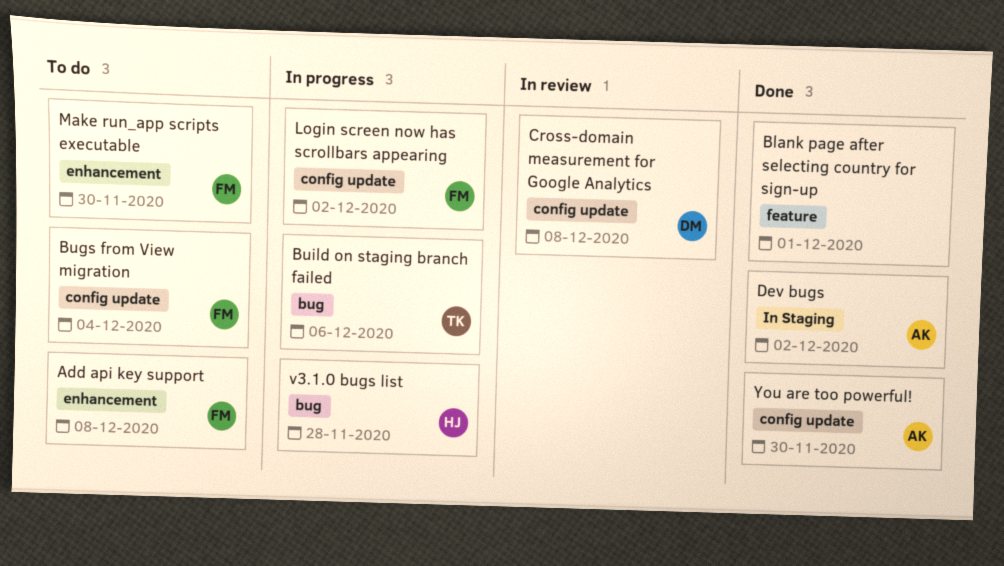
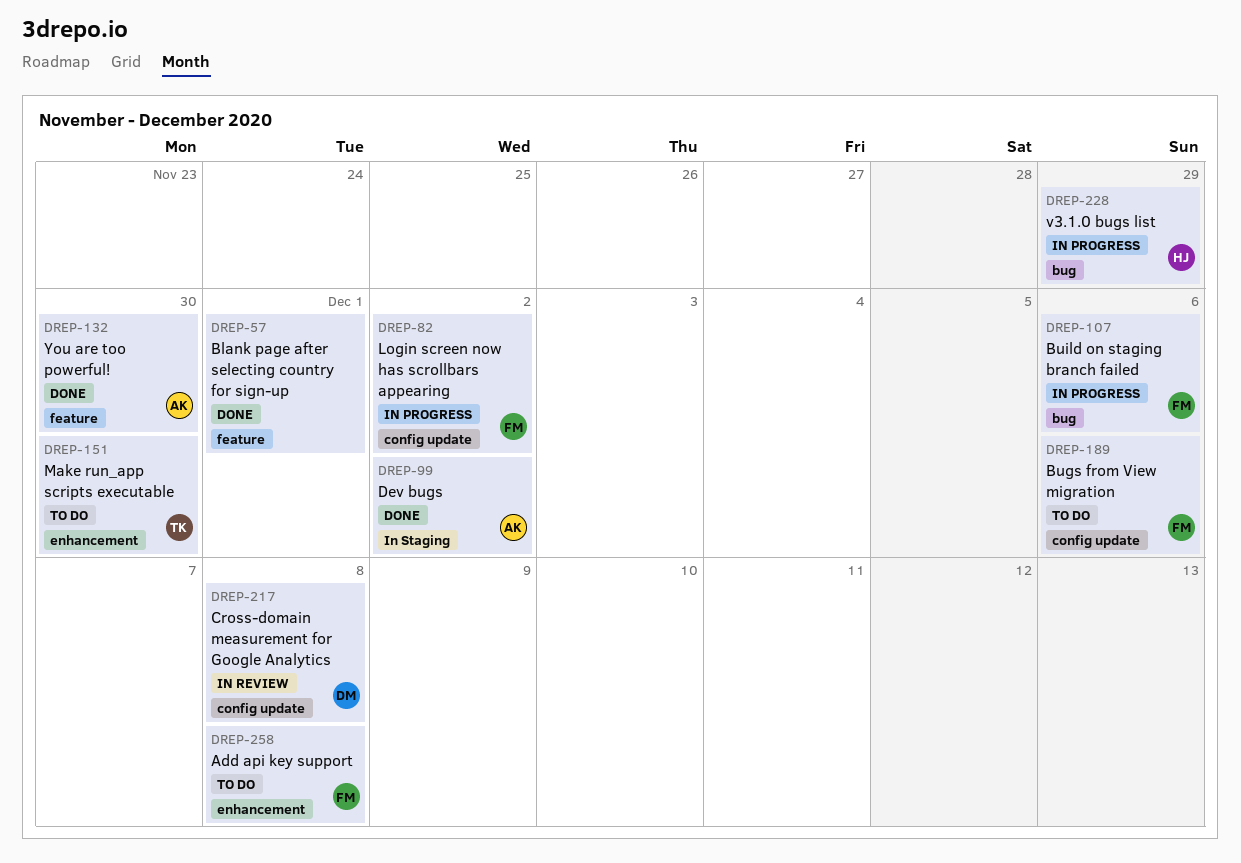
Bugs from View migration, due: Dec 4 -> Dec 6
Build on staging branch failed, owner: TK -> FM
Make run_app scripts executable, owner: FM -> TK
v3.1.0 bugs list, due: Nov 28 -> Nov 29
You are too powerful!, label: config update -> feature

